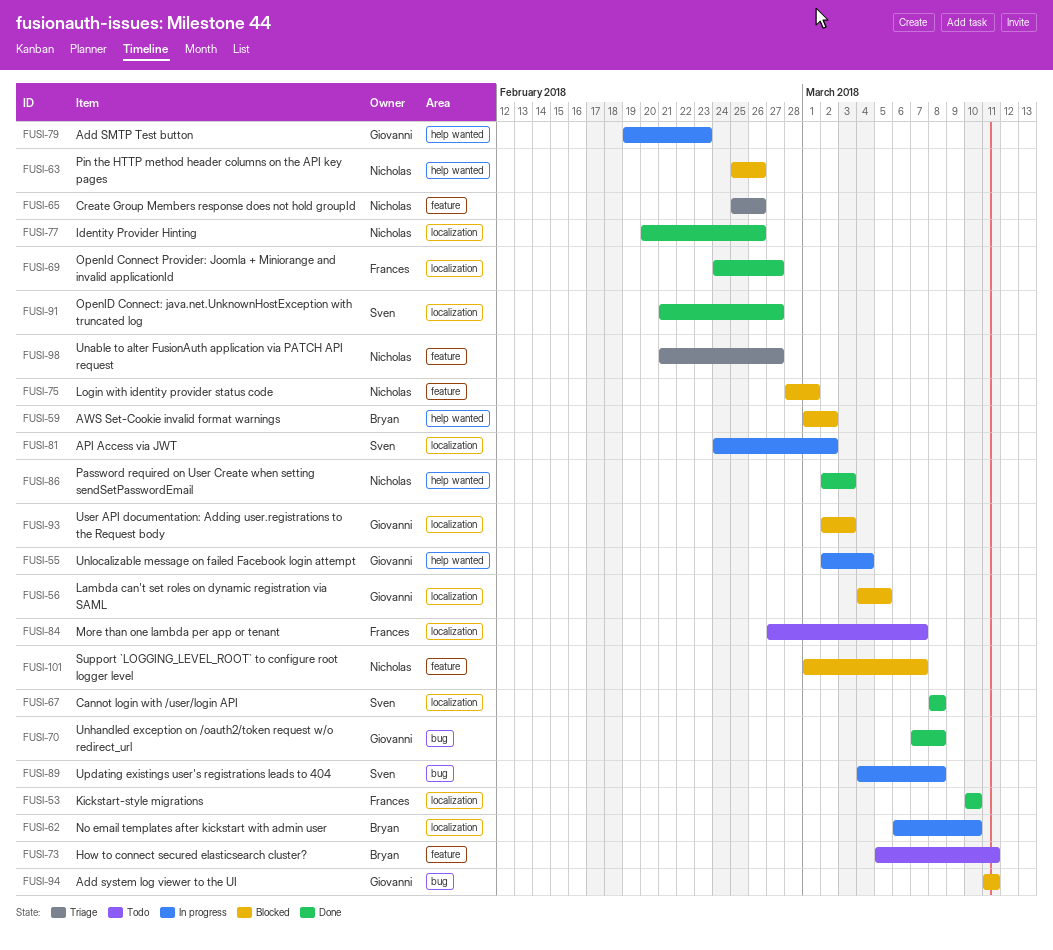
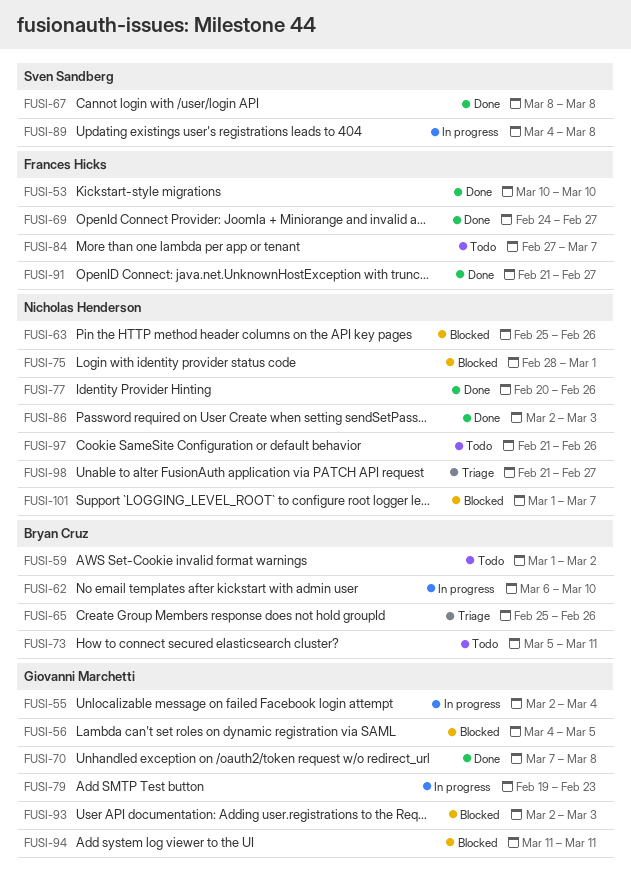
FUSI-59, status: Blocked -> Todo
FUSI-65, owner: Nicholas Henderson -> Bryan Cruz
FUSI-81: present -> none
FUSI-91, owner: Sven Sandberg -> Frances Hicks
FUSI-97: none -> present

